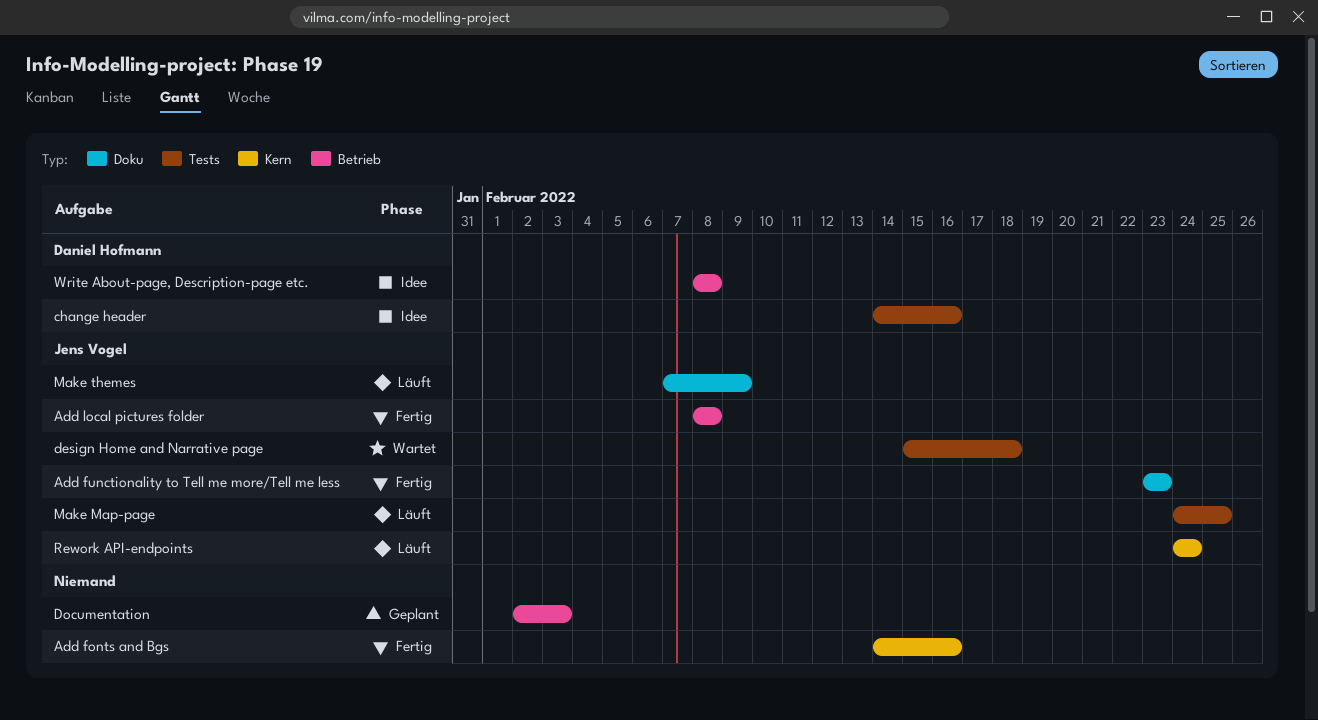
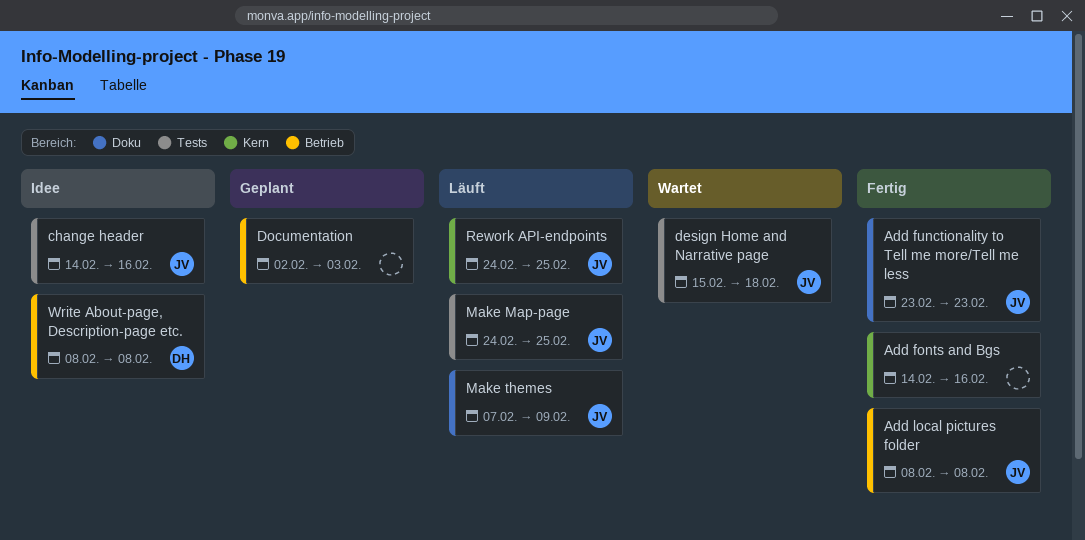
change header, owner: Daniel Hofmann -> Jens Vogel
Rework API-endpoints, due: Feb 24 -> Feb 25

